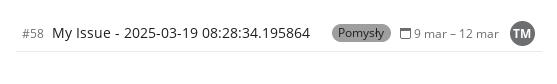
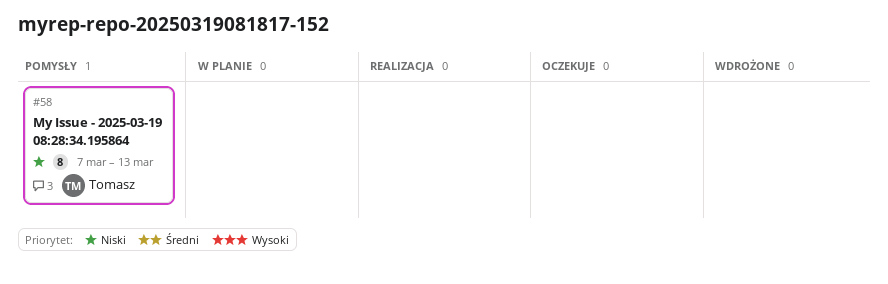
#58, start: Mar 9 -> Mar 7
#58, due: Mar 12 -> Mar 13

